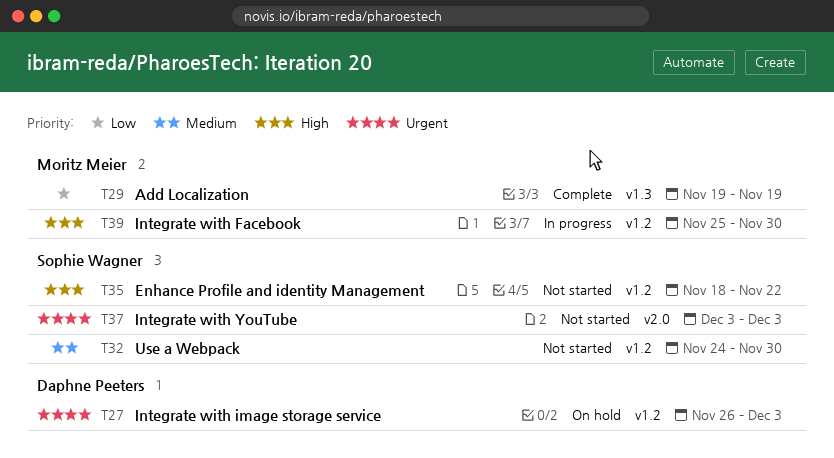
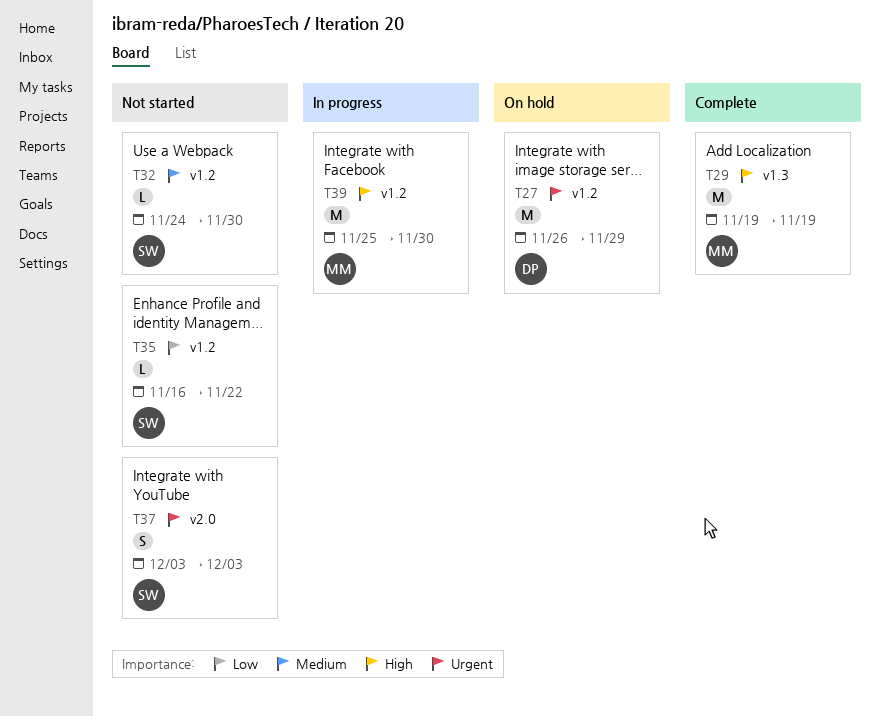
T27, due: Dec 3 -> Nov 29
T29, priority: Low -> High
T35, priority: High -> Low
T35, start: Nov 18 -> Nov 16

